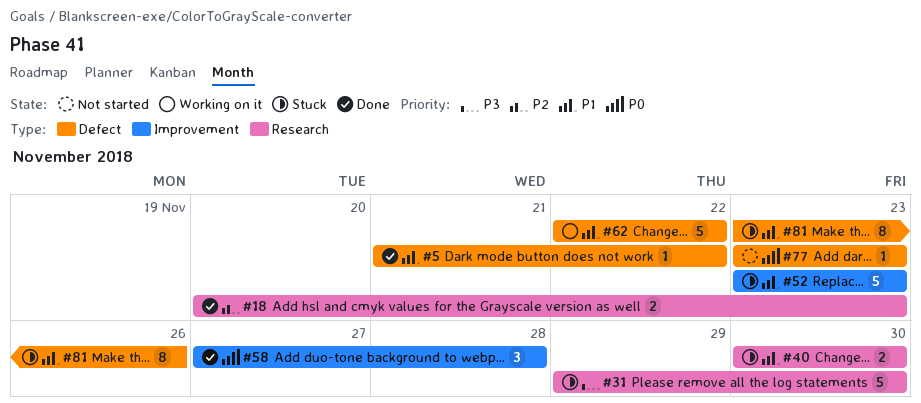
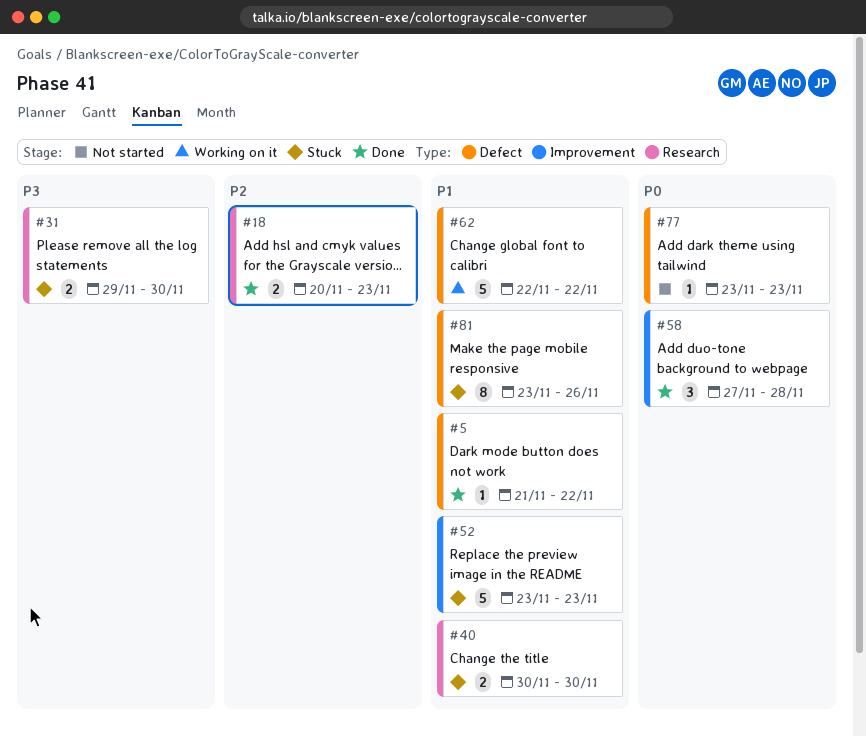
#31, estimate: 5 -> 2

